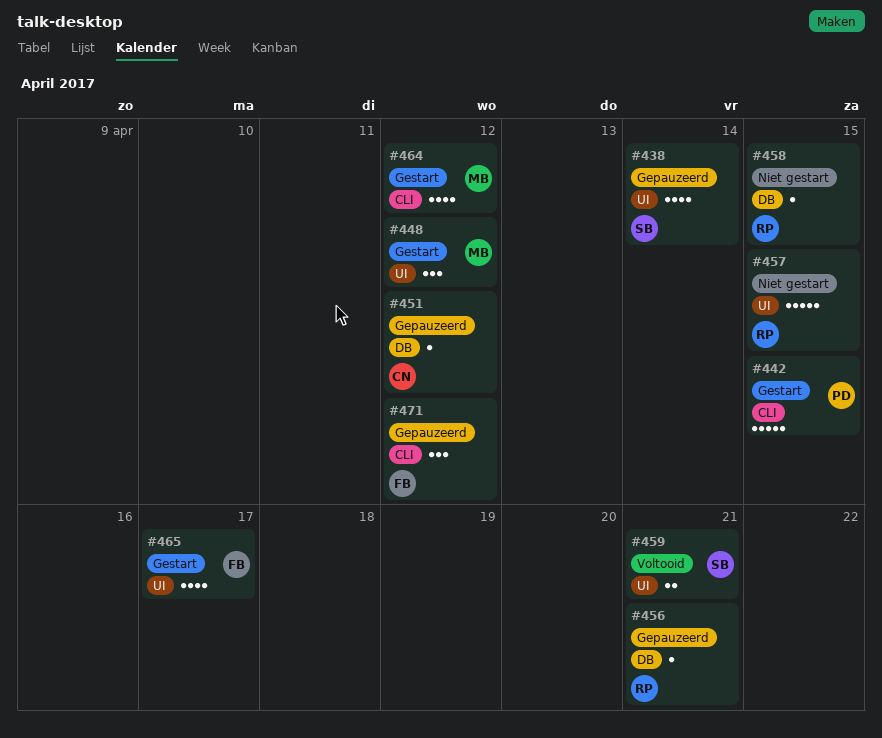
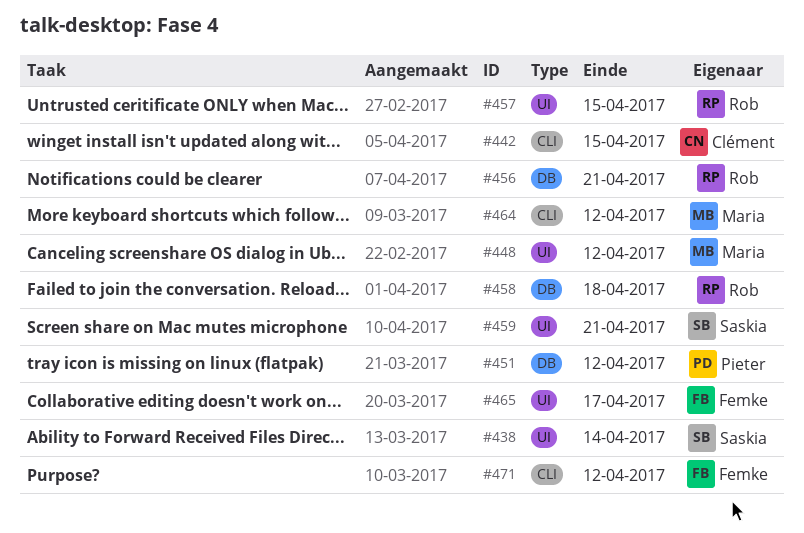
#442, owner: Pieter -> Clément
#451, owner: Clément -> Pieter
#458, due: Apr 15 -> Apr 18

